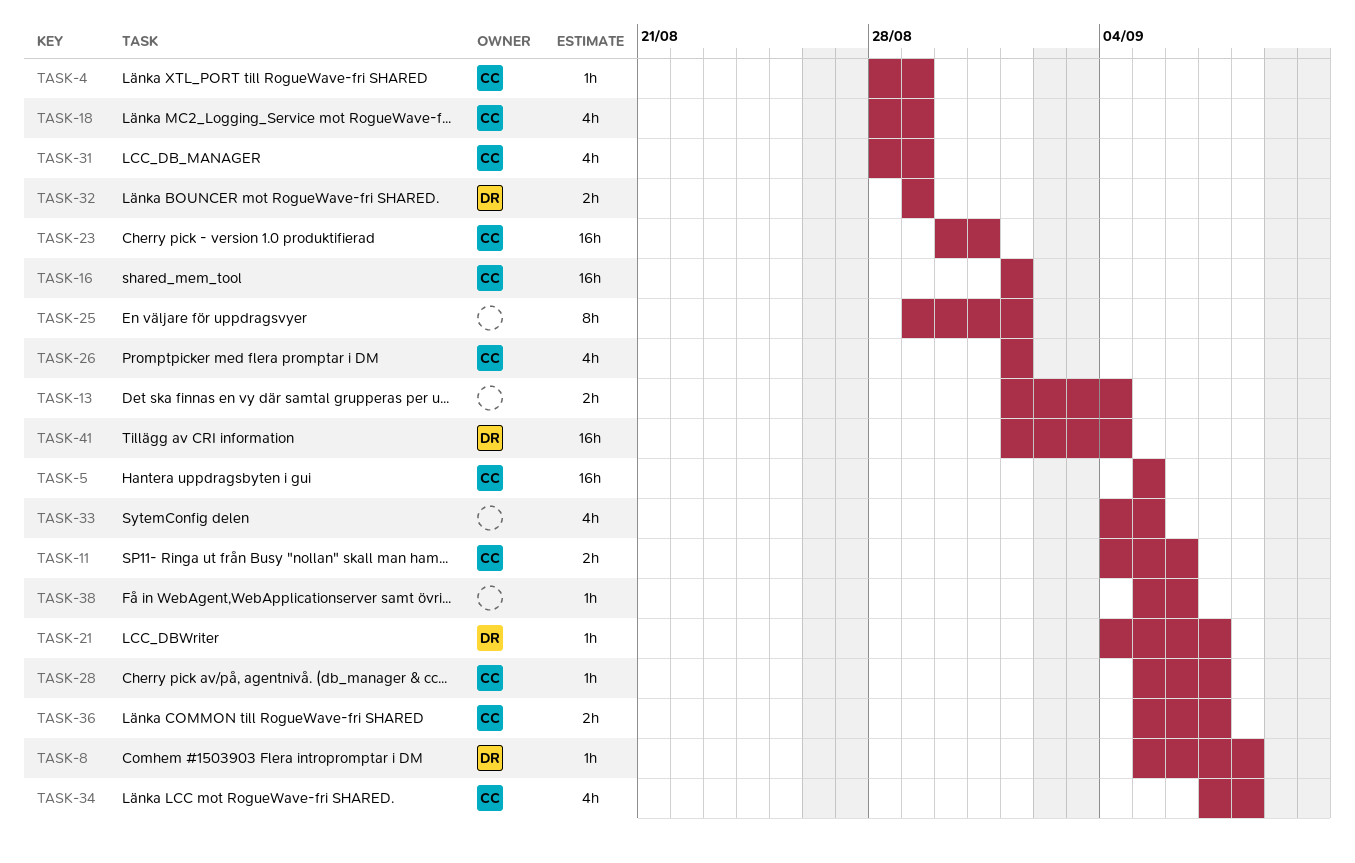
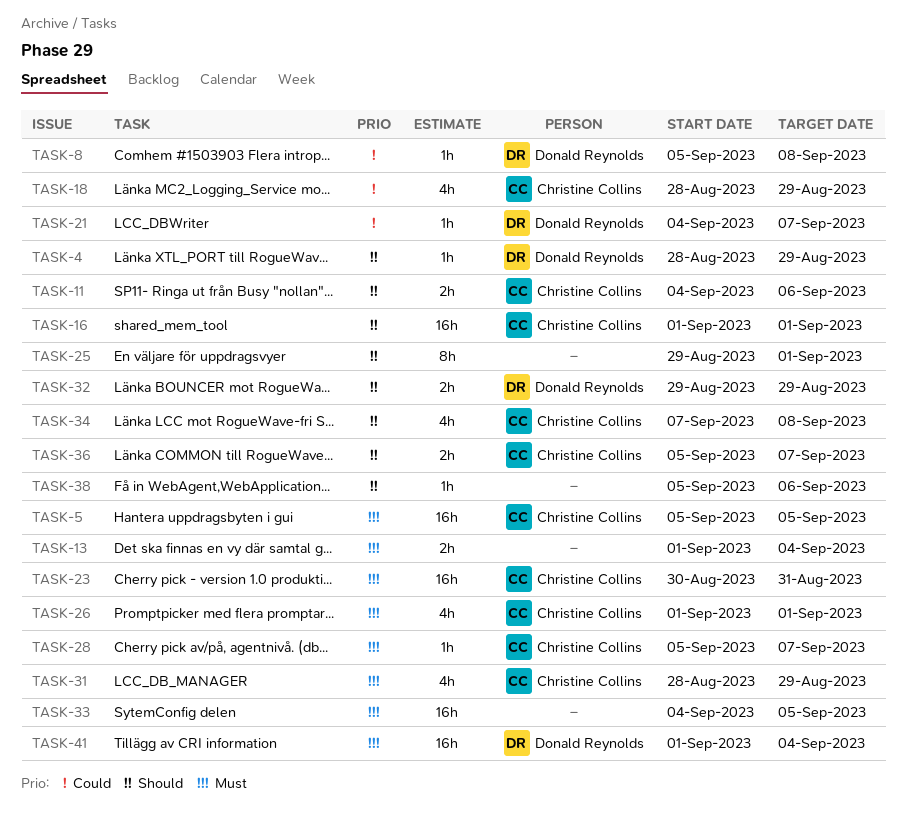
TASK-4, owner: Christine Collins -> Donald Reynolds
TASK-33, estimate: 4h -> 16h

